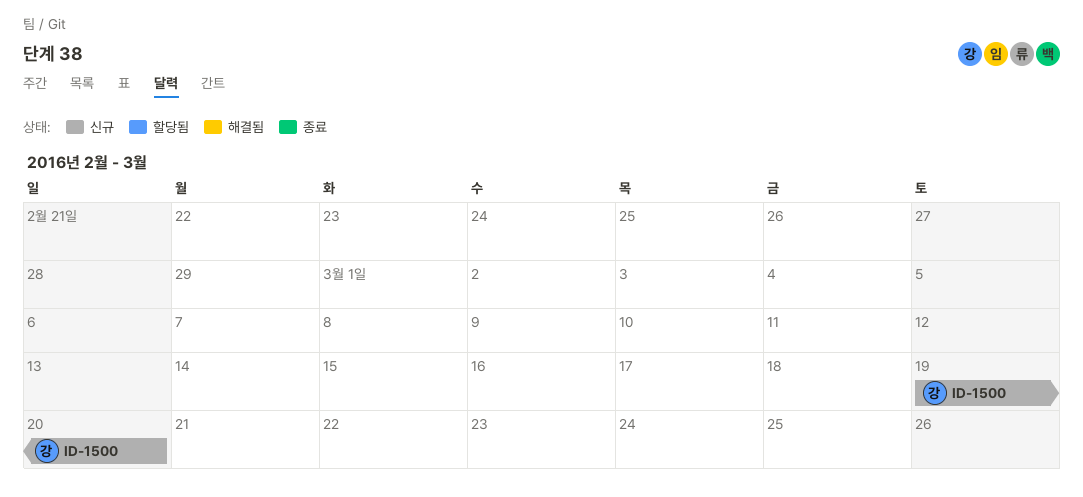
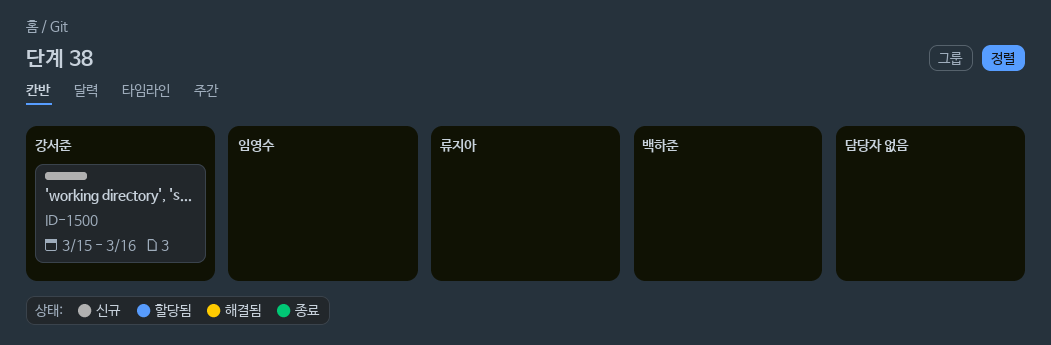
ID-1500, start: Mar 19 -> Mar 15
ID-1500, due: Mar 20 -> Mar 16

